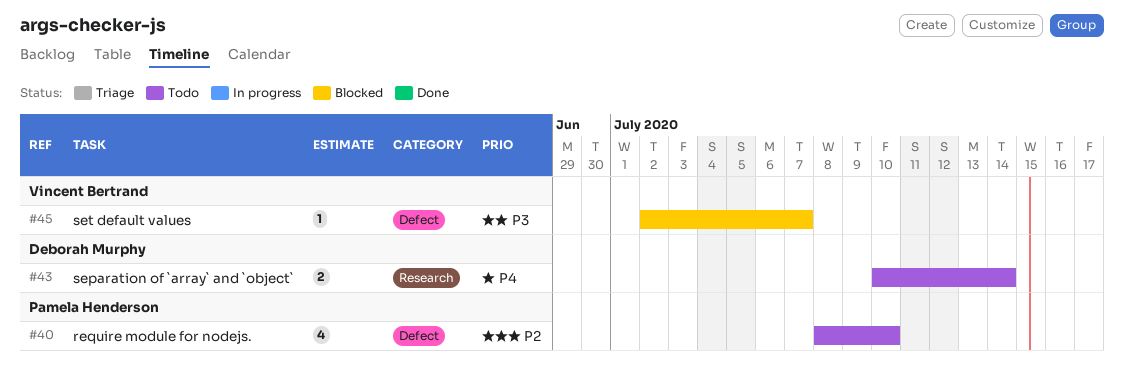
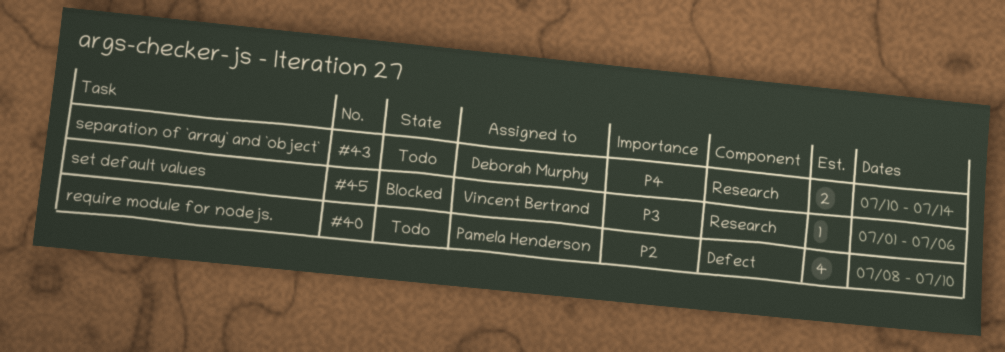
#45, label: Defect -> Research
#45, start: Jul 2 -> Jul 1
#45, due: Jul 7 -> Jul 6

